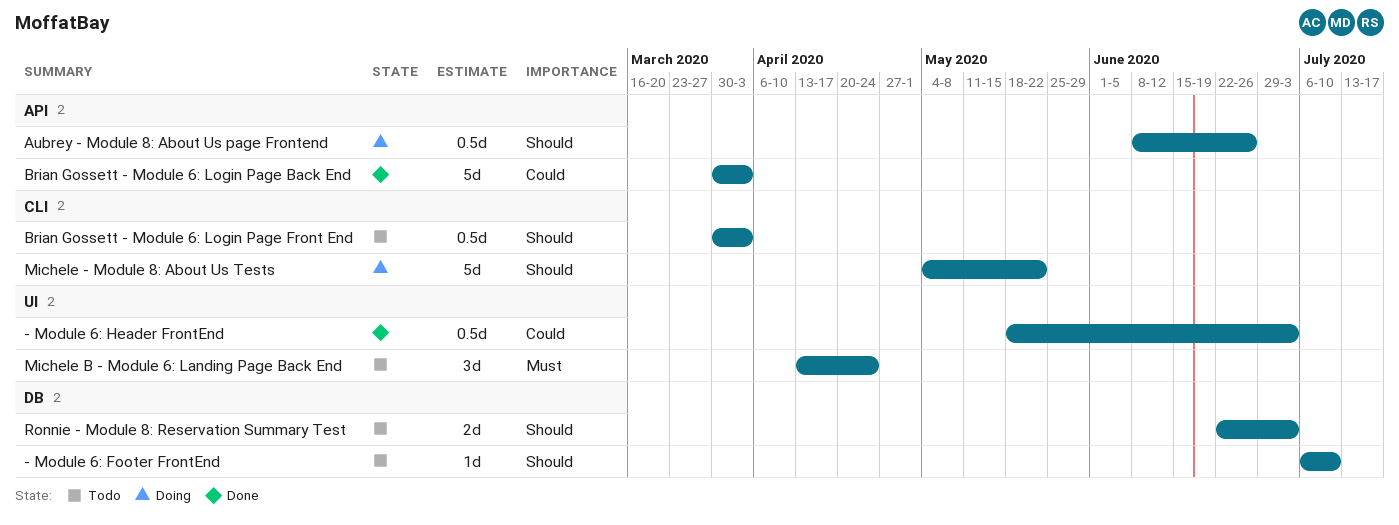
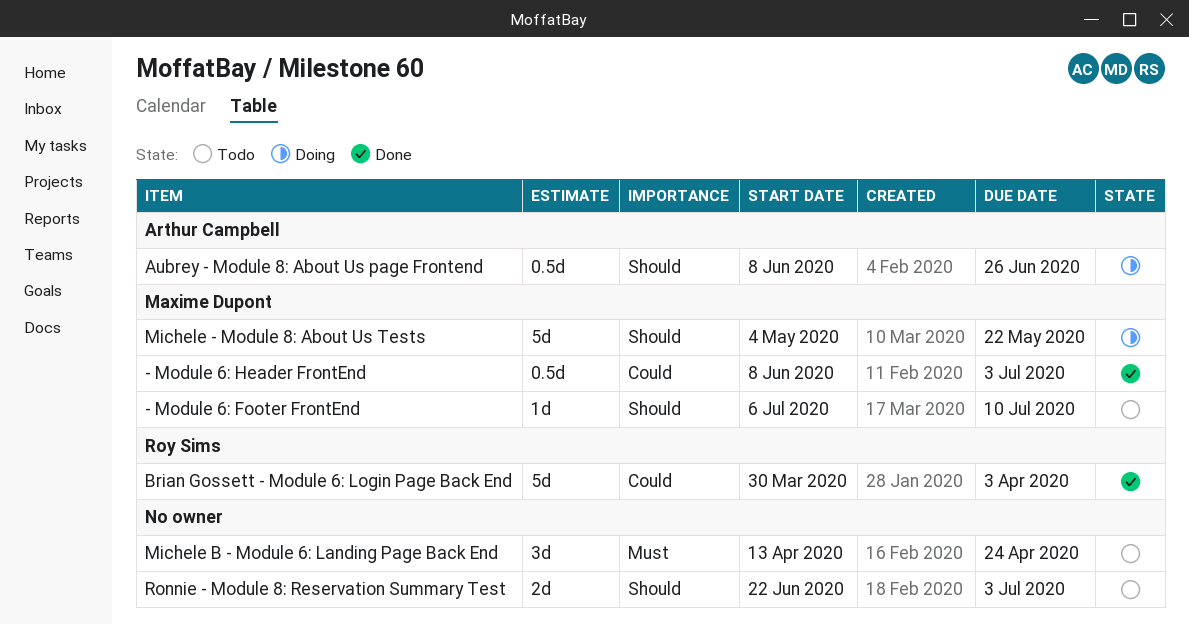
- Module 6: Header FrontEnd, start: May 18 -> Jun 8
Brian Gossett - Module 6: Login Page Front End: present -> none

